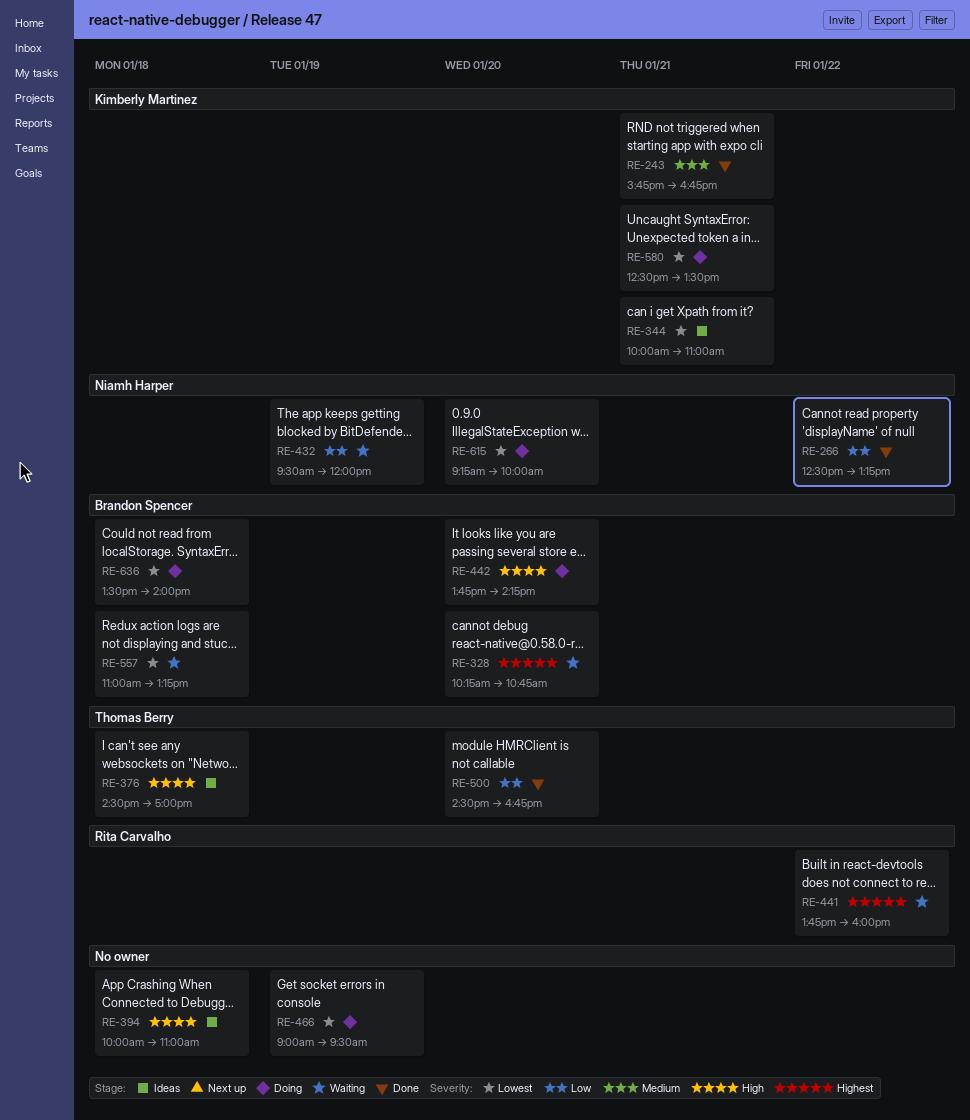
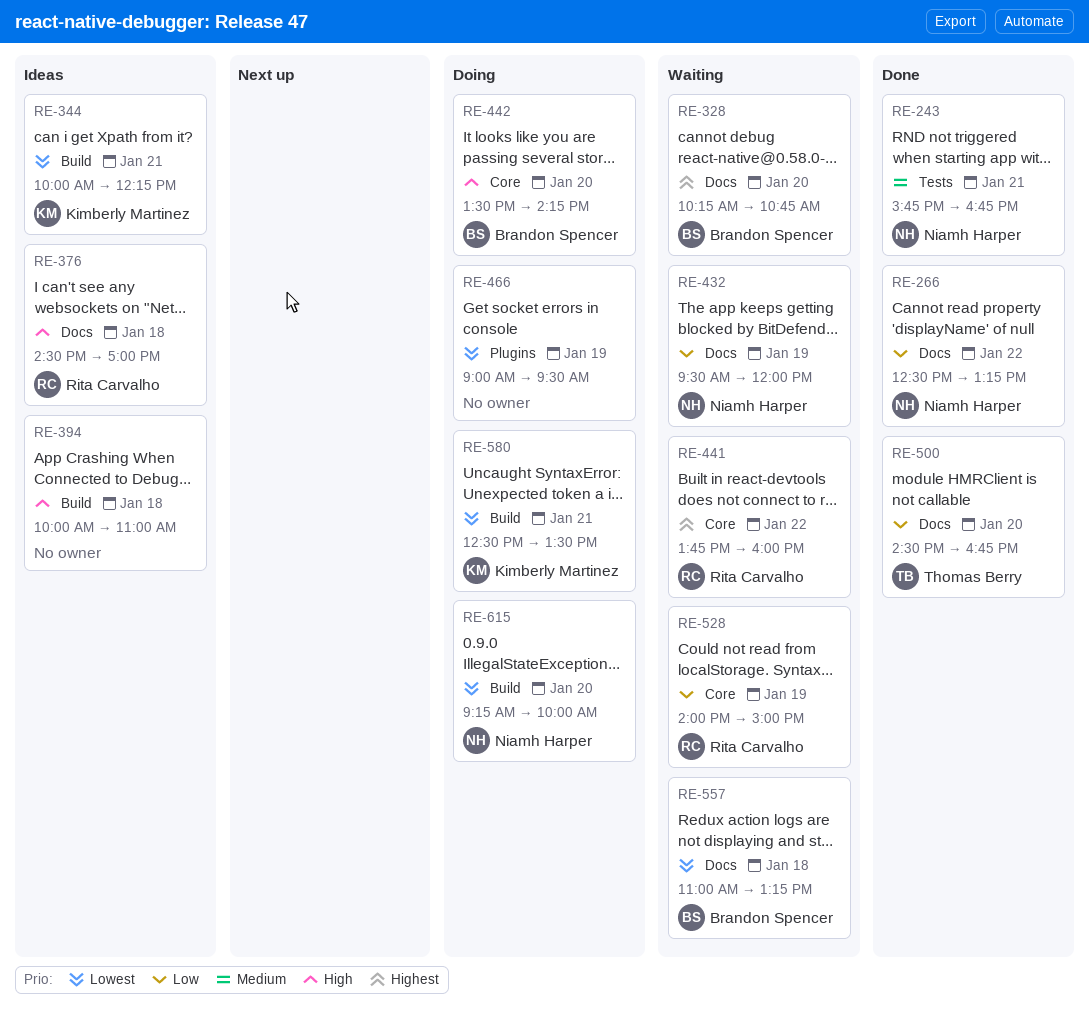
RE-243, owner: Kimberly Martinez -> Niamh Harper
RE-344, ends: 11:00 -> 12:15
RE-376, owner: Thomas Berry -> Rita Carvalho
RE-442, begins: 13:45 -> 13:30
RE-528: none -> present
RE-636: present -> none

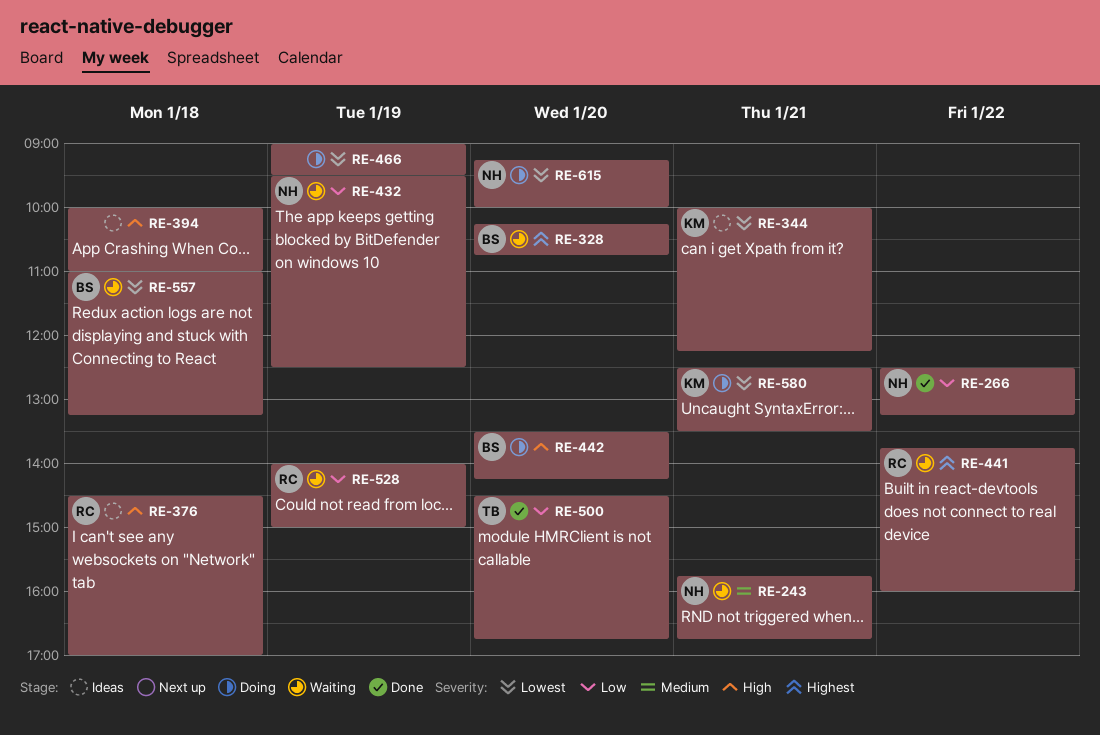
RE-243, status: Done -> Waiting
RE-432, ends: 12:00 -> 12:30

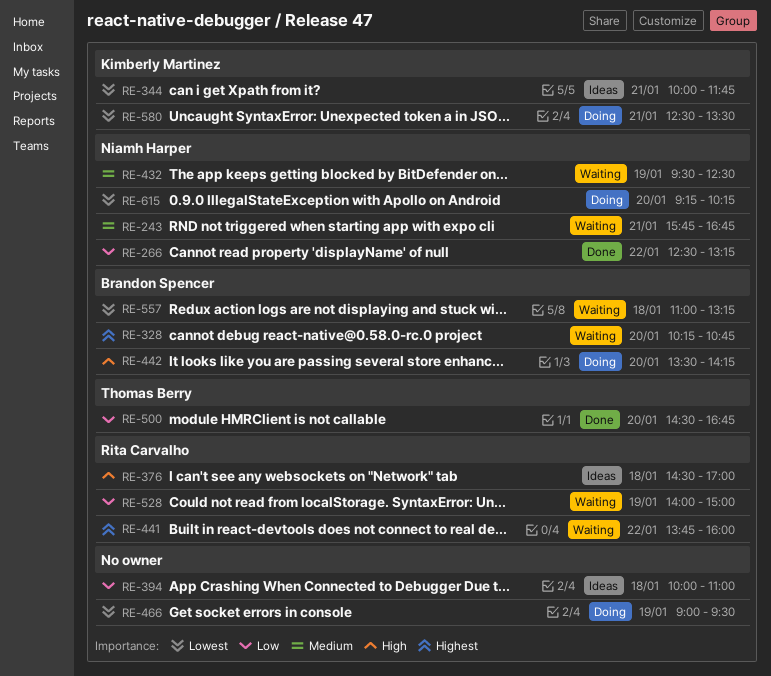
RE-344, ends: 12:15 -> 11:45
RE-394, priority: High -> Low
RE-432, priority: Low -> Medium
RE-615, ends: 10:00 -> 10:15

